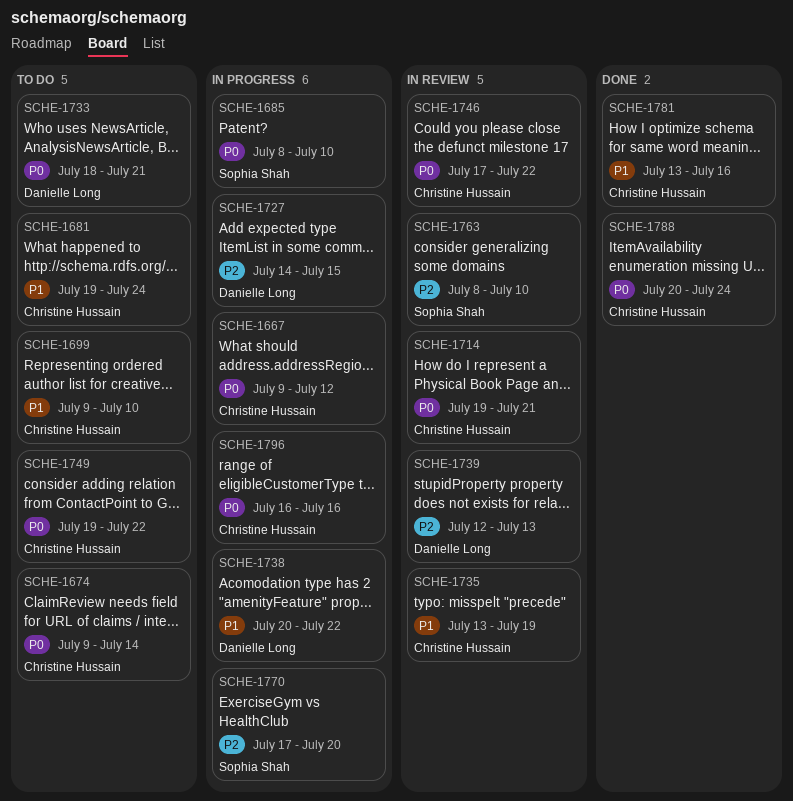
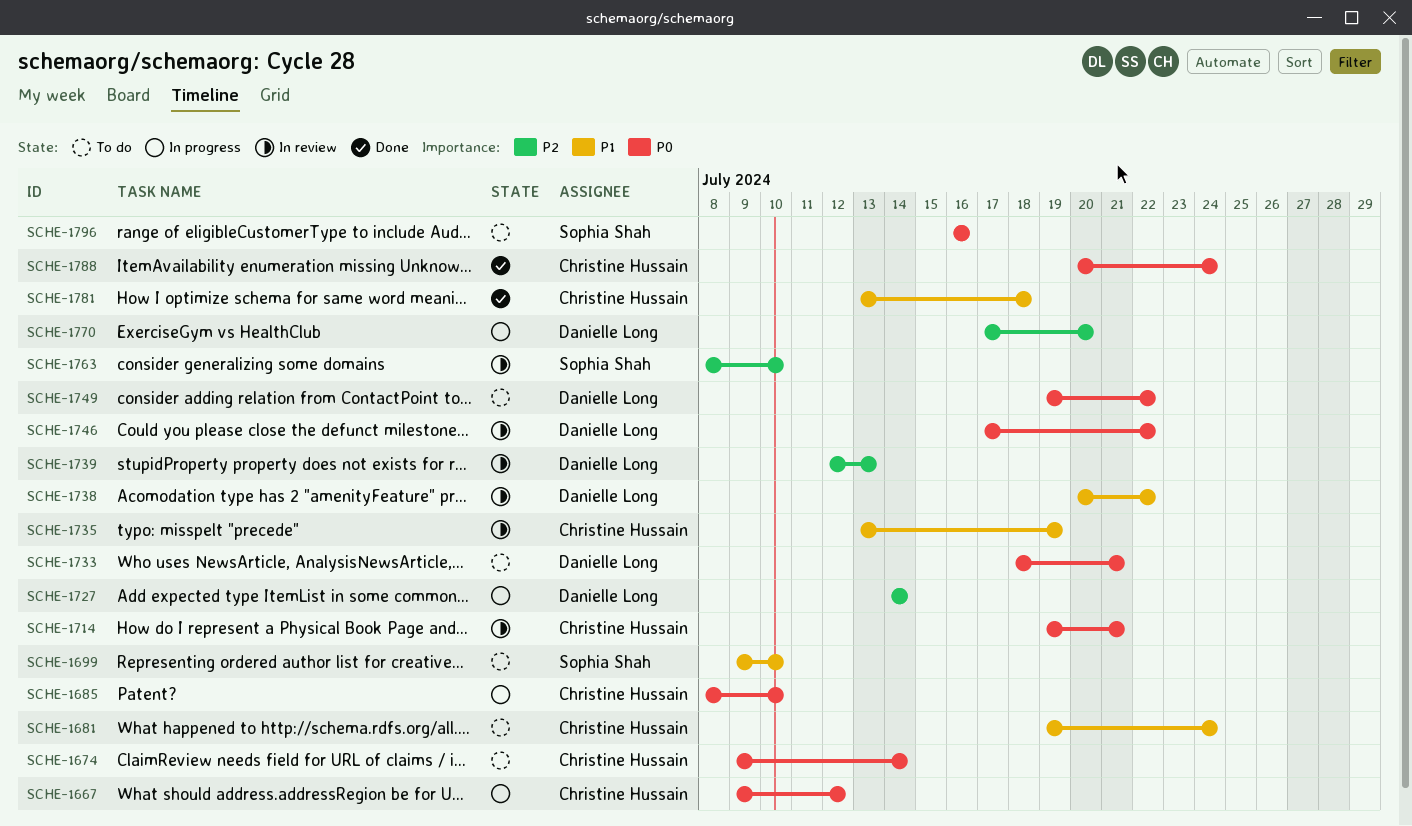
SCHE-1685, owner: Sophia Shah -> Christine Hussain
SCHE-1699, owner: Christine Hussain -> Sophia Shah
SCHE-1727, due: Jul 15 -> Jul 14
SCHE-1738, status: In progress -> In review
SCHE-1746, owner: Christine Hussain -> Danielle Long
SCHE-1749, owner: Christine Hussain -> Danielle Long
SCHE-1770, owner: Sophia Shah -> Danielle Long
SCHE-1781, due: Jul 16 -> Jul 18
SCHE-1796, status: In progress -> To do
SCHE-1796, owner: Christine Hussain -> Sophia Shah

